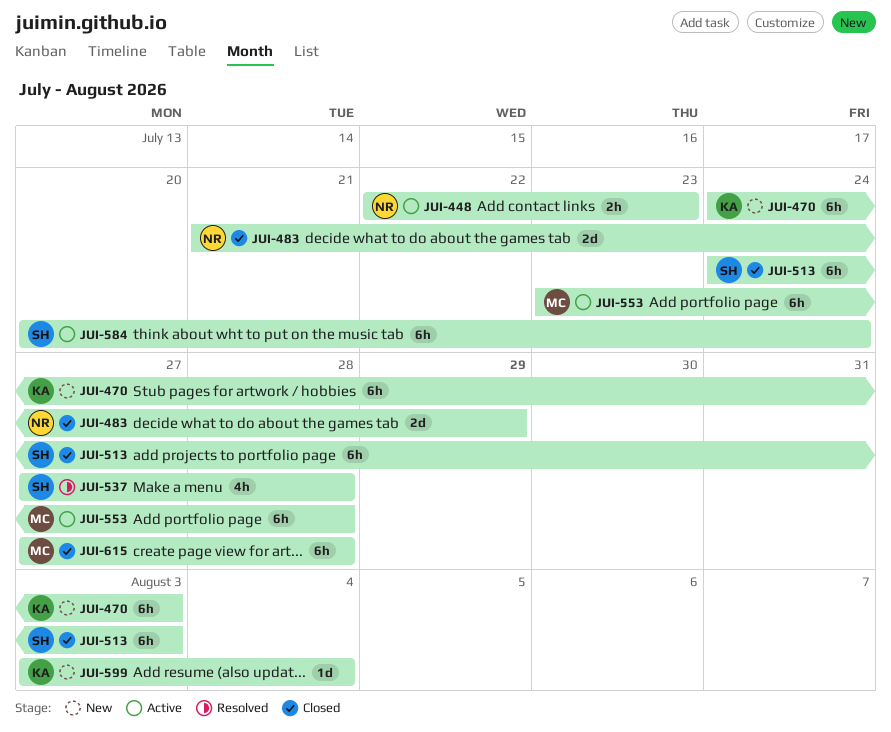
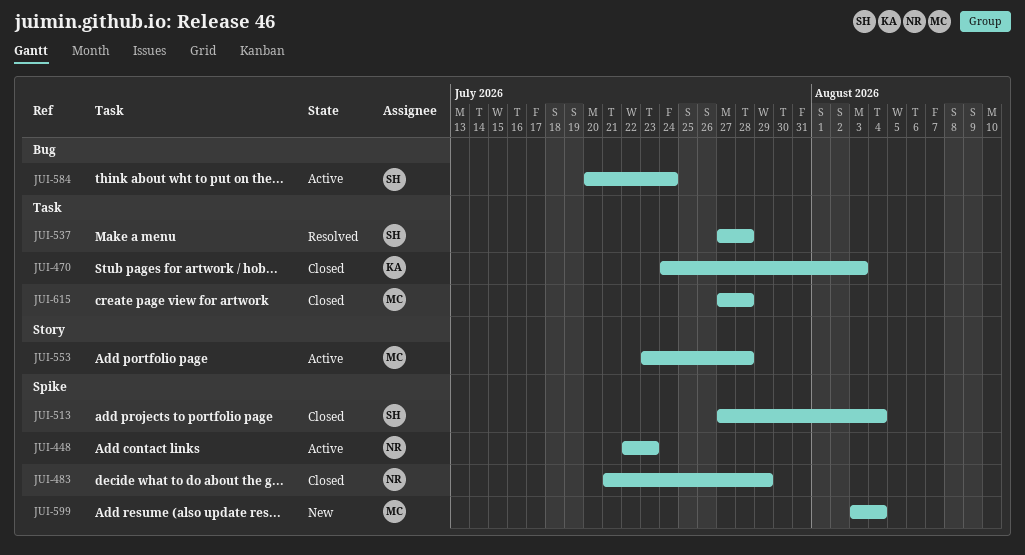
JUI-470, status: New -> Closed
JUI-513, start: Jul 24 -> Jul 27
JUI-513, due: Aug 3 -> Aug 4
JUI-599, owner: KA -> MC

